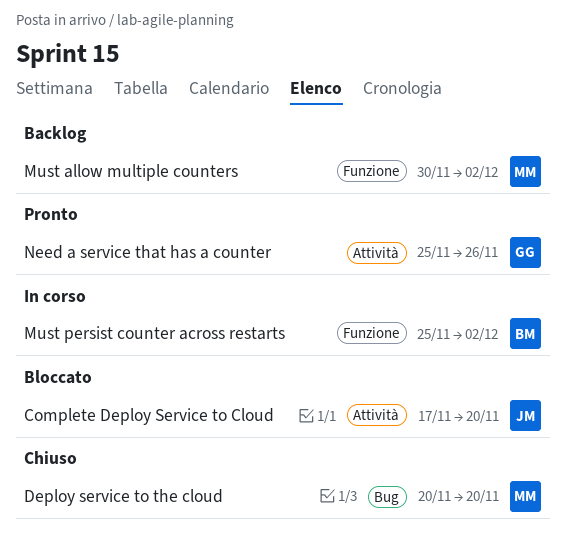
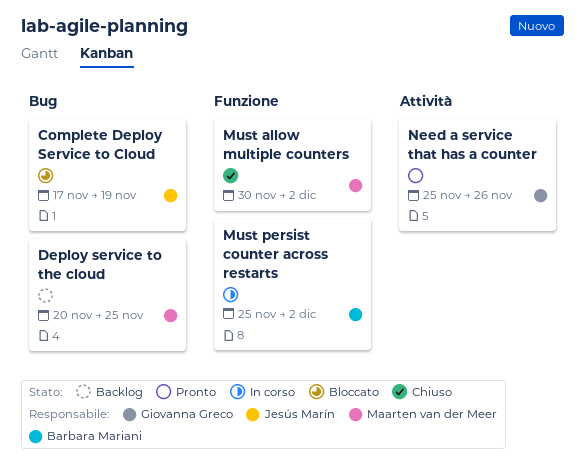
Complete Deploy Service to Cloud, label: Attività -> Bug
Complete Deploy Service to Cloud, due: Nov 20 -> Nov 19
Deploy service to the cloud, status: Chiuso -> Backlog
Deploy service to the cloud, due: Nov 20 -> Nov 25
Must allow multiple counters, status: Backlog -> Chiuso

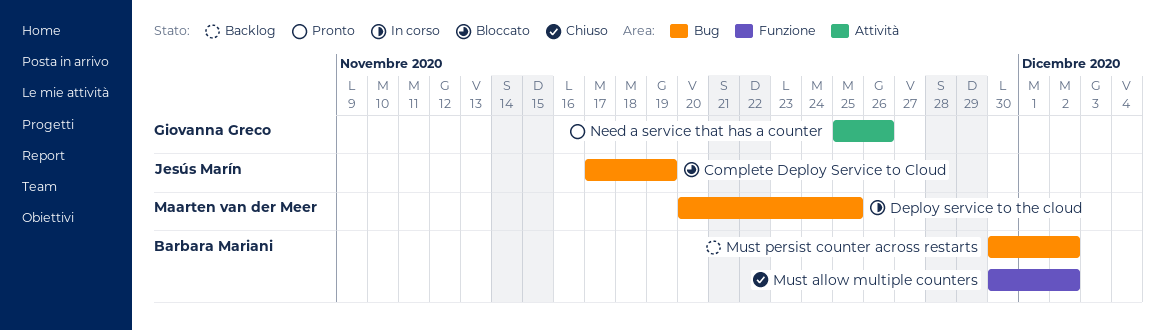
Deploy service to the cloud, status: Backlog -> In corso
Must allow multiple counters, owner: Maarten van der Meer -> Barbara Mariani
Must persist counter across restarts, status: In corso -> Backlog
Must persist counter across restarts, label: Funzione -> Bug
Must persist counter across restarts, start: Nov 25 -> Nov 30

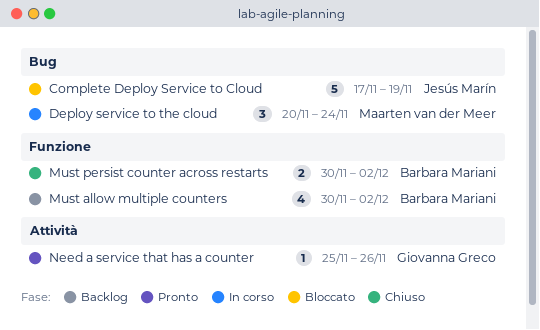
Deploy service to the cloud, due: Nov 25 -> Nov 24
Must allow multiple counters, status: Chiuso -> Backlog
Must persist counter across restarts, status: Backlog -> Chiuso
Must persist counter across restarts, label: Bug -> Funzione

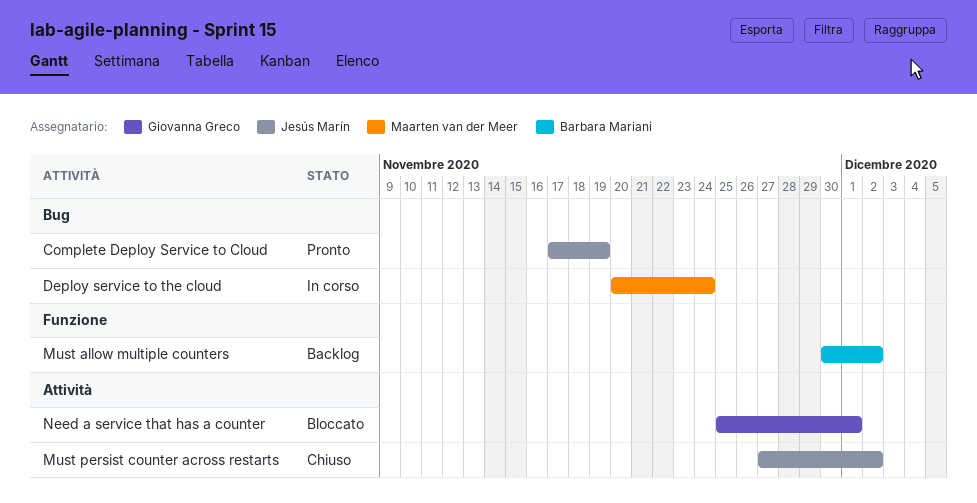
Complete Deploy Service to Cloud, status: Bloccato -> Pronto
Must persist counter across restarts, owner: Barbara Mariani -> Jesús Marín
Must persist counter across restarts, label: Funzione -> Attività
Must persist counter across restarts, start: Nov 30 -> Nov 27
Need a service that has a counter, status: Pronto -> Bloccato
Need a service that has a counter, due: Nov 26 -> Dec 1

